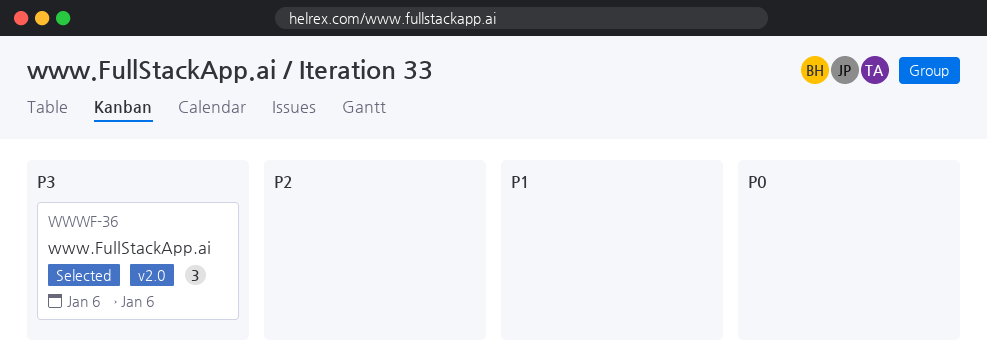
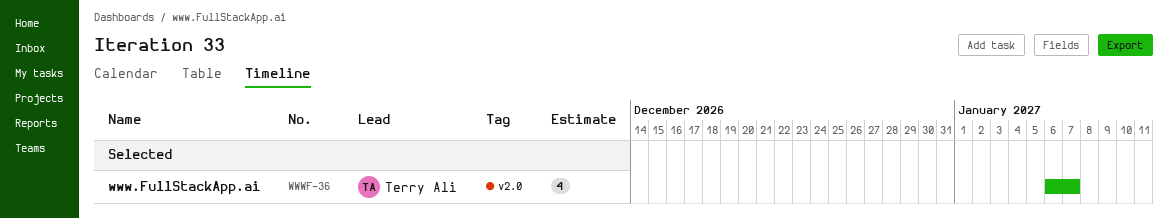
WWWF-36, estimate: 3 -> 4
WWWF-36, due: Jan 6 -> Jan 7

